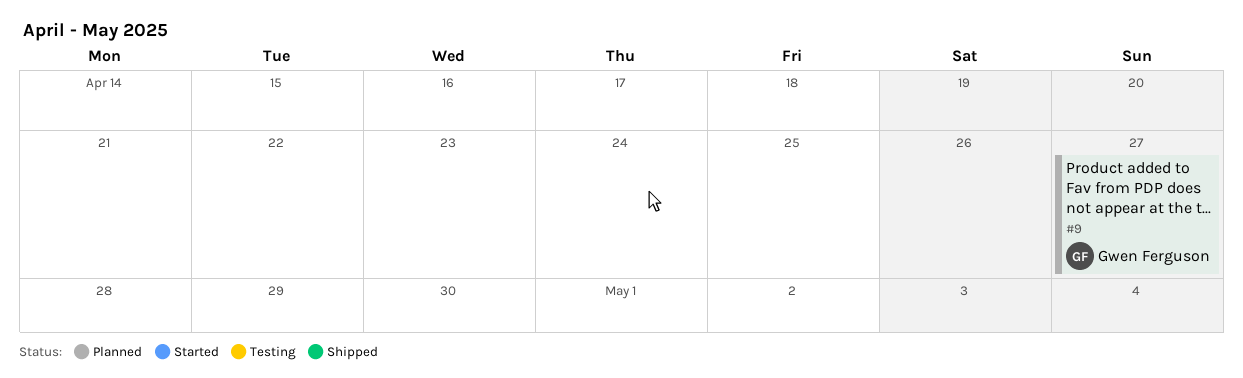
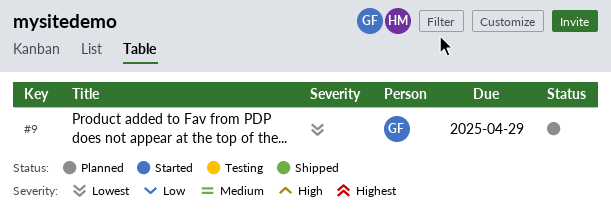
#9, due: Apr 27 -> Apr 29

